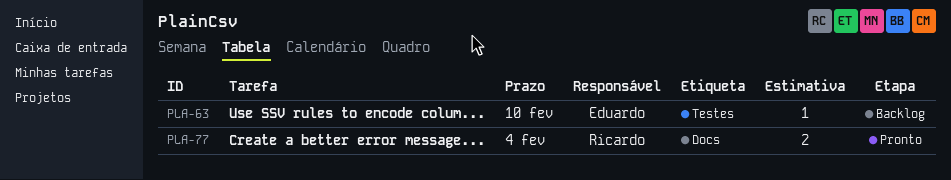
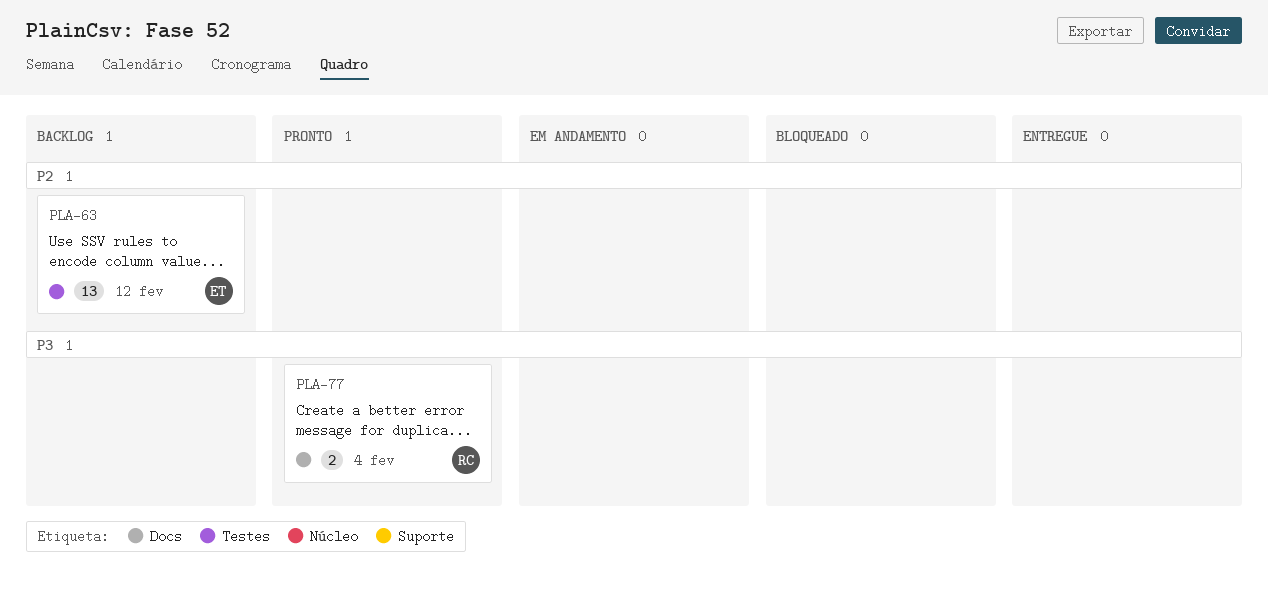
PLA-63, estimate: 1 -> 13
PLA-63, due: Feb 10 -> Feb 12

